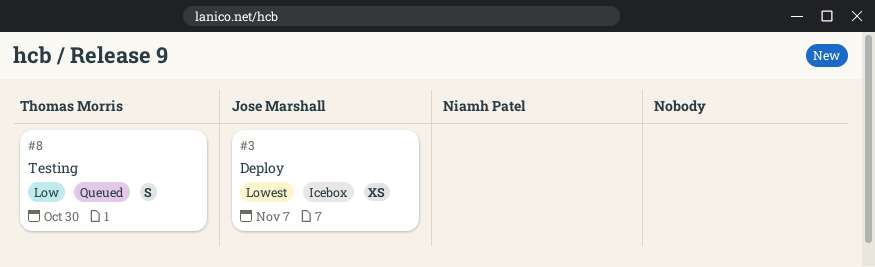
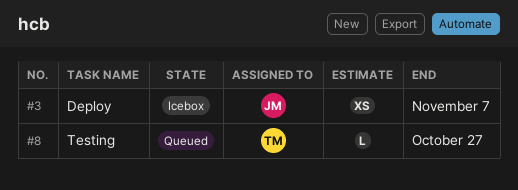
#8, estimate: S -> L
#8, due: Oct 30 -> Oct 27

